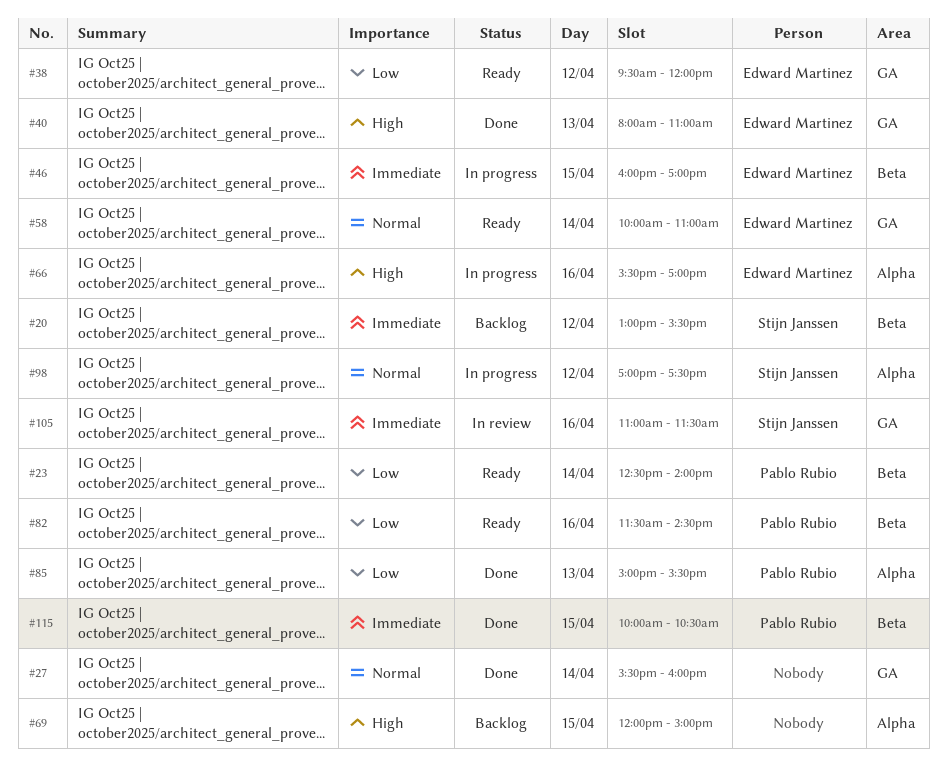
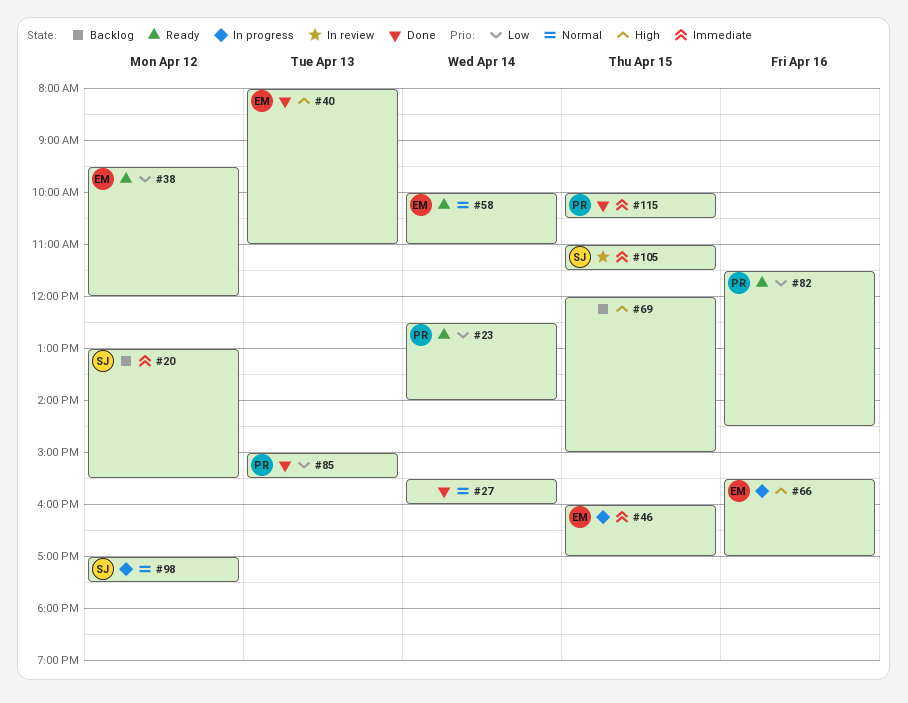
#105, day: Apr 16 -> Apr 15

